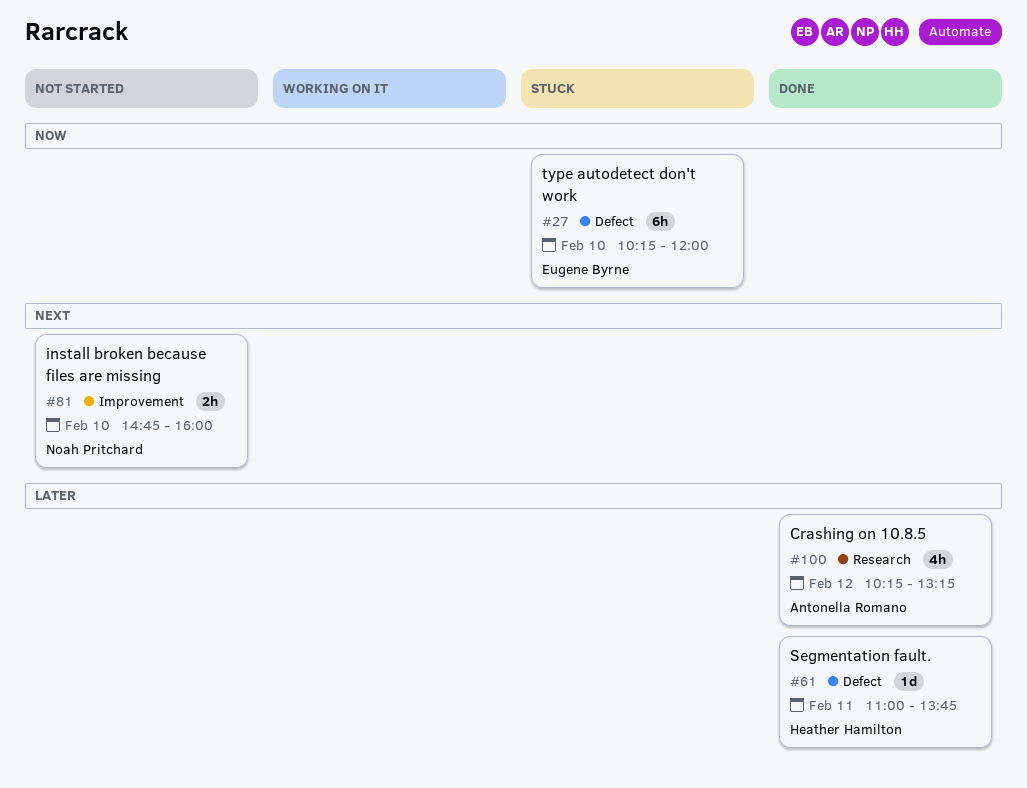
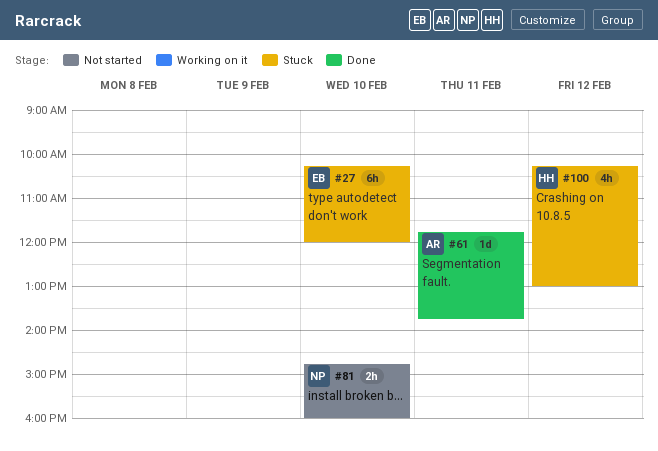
#61, owner: Heather Hamilton -> Antonella Romano
#61, begins: 11:00 -> 11:45
#100, status: Done -> Stuck
#100, owner: Antonella Romano -> Heather Hamilton
#100, ends: 13:15 -> 13:00

